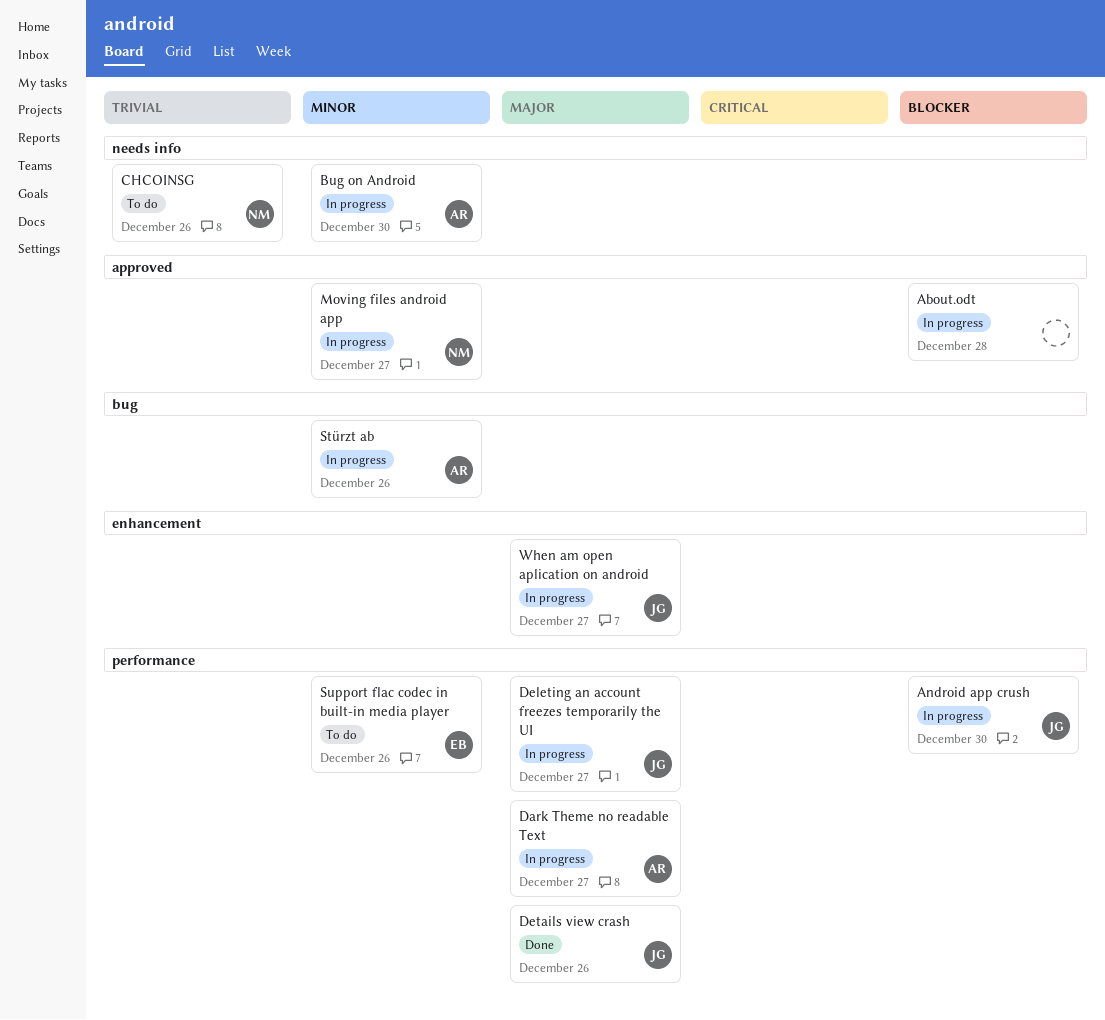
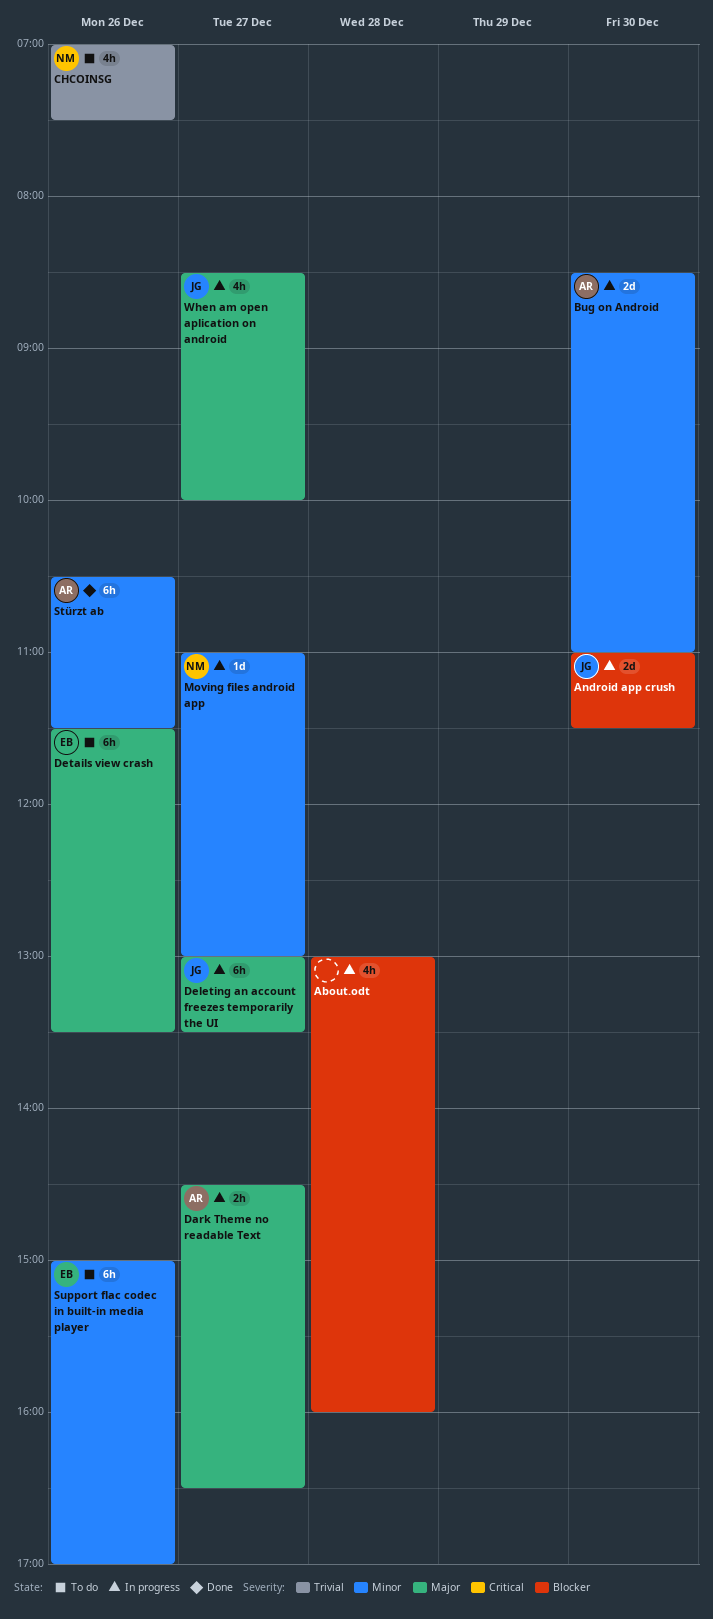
Details view crash, status: Done -> To do
Details view crash, owner: JG -> EB
Stürzt ab, status: In progress -> Done

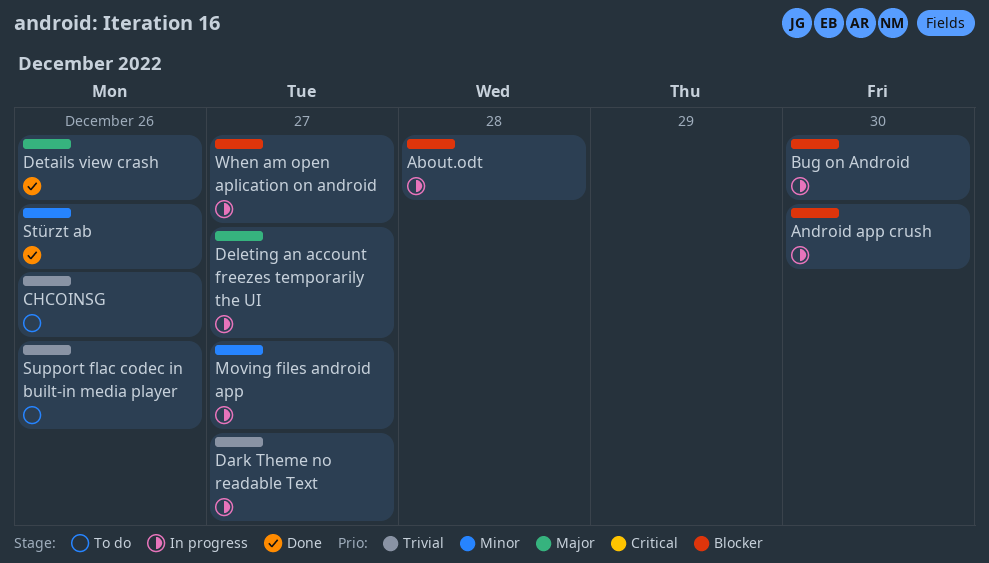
Bug on Android, priority: Minor -> Blocker
Dark Theme no readable Text, priority: Major -> Trivial
Details view crash, status: To do -> Done
Support flac codec in built-in media player, priority: Minor -> Trivial
When am open aplication on android, priority: Major -> Blocker

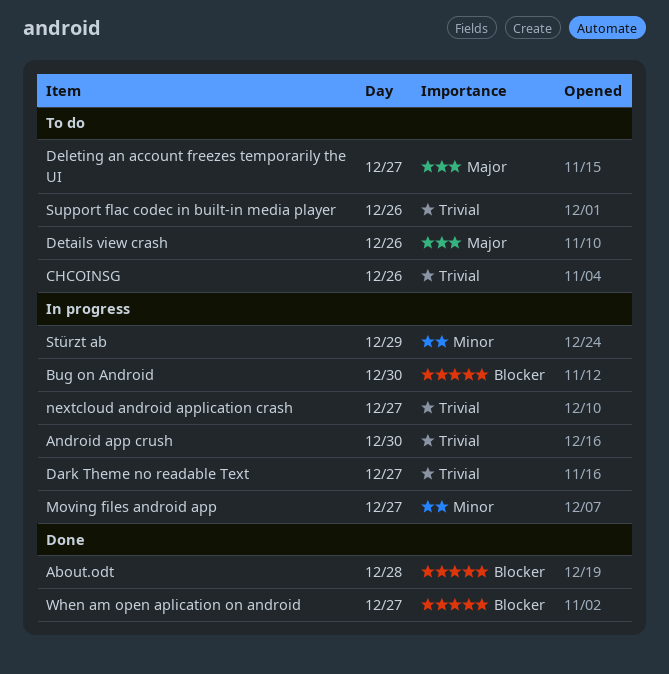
About.odt, status: In progress -> Done
Android app crush, priority: Blocker -> Trivial
Deleting an account freezes temporarily the UI, status: In progress -> To do
Details view crash, status: Done -> To do
nextcloud android application crash: none -> present
Stürzt ab, status: Done -> In progress
Stürzt ab, day: Dec 26 -> Dec 29
When am open aplication on android, status: In progress -> Done

